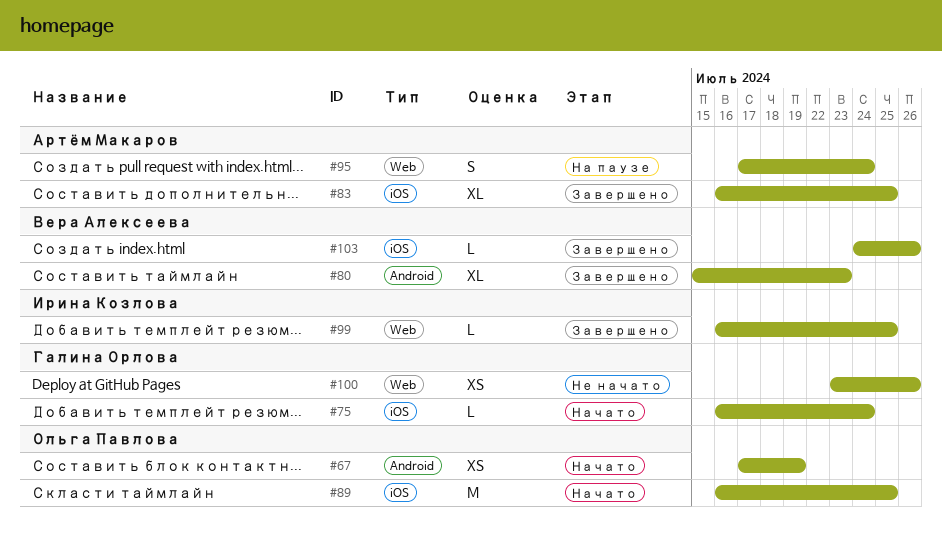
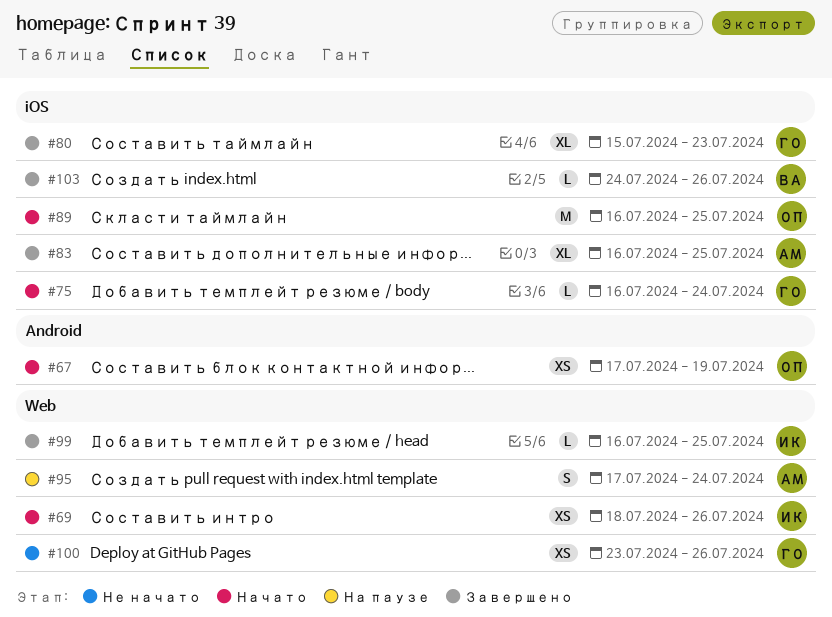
#69: none -> present
#80, owner: Вера Алексеева -> Галина Орлова
#80, label: Android -> iOS

